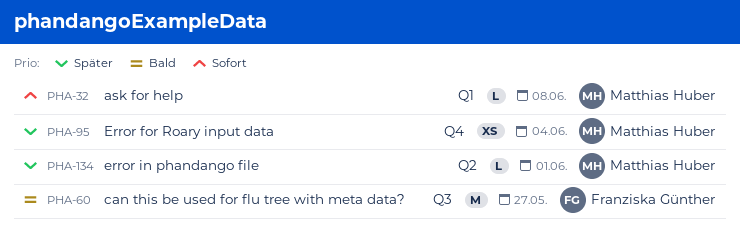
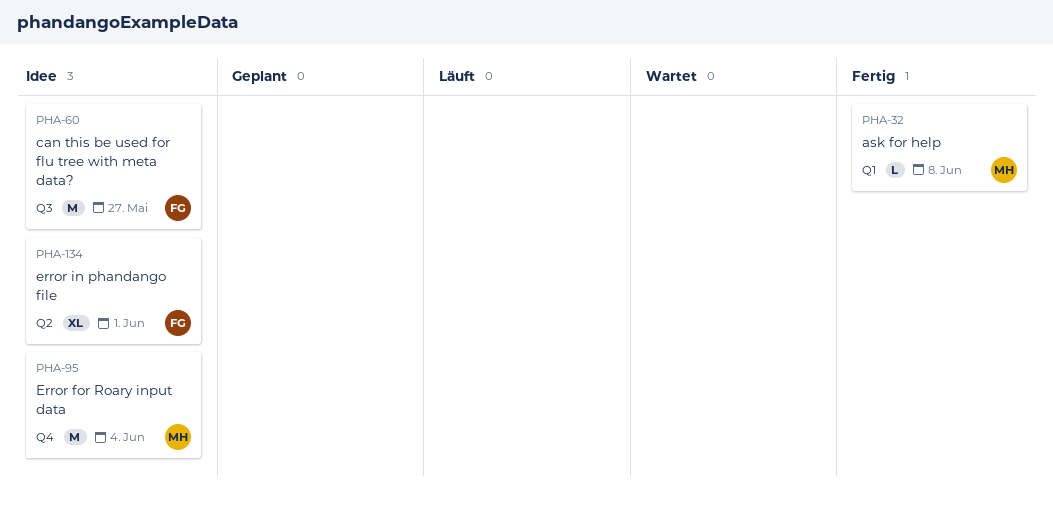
PHA-95, estimate: XS -> M
PHA-134, owner: Matthias Huber -> Franziska Günther
PHA-134, estimate: L -> XL

